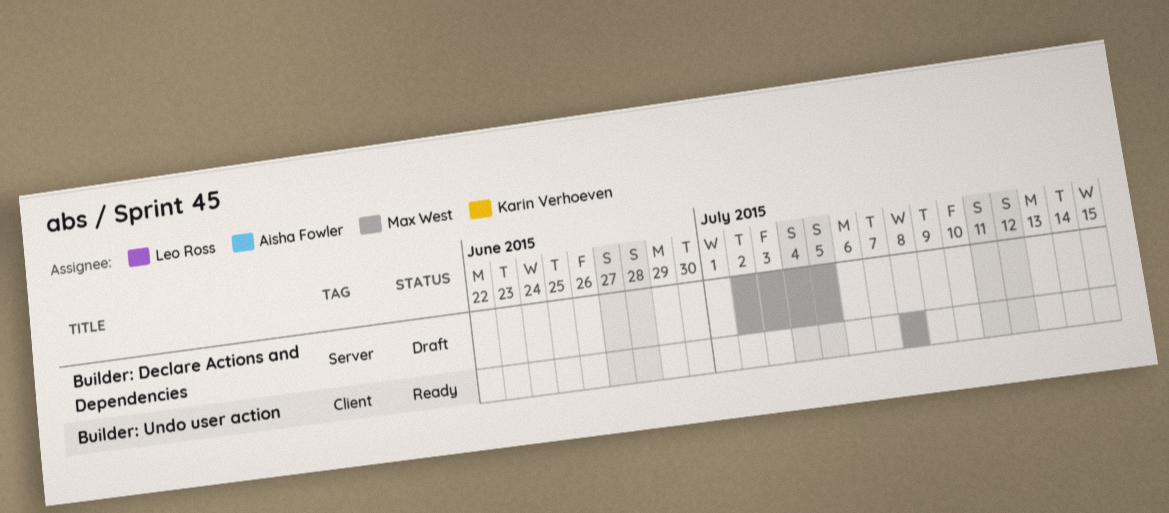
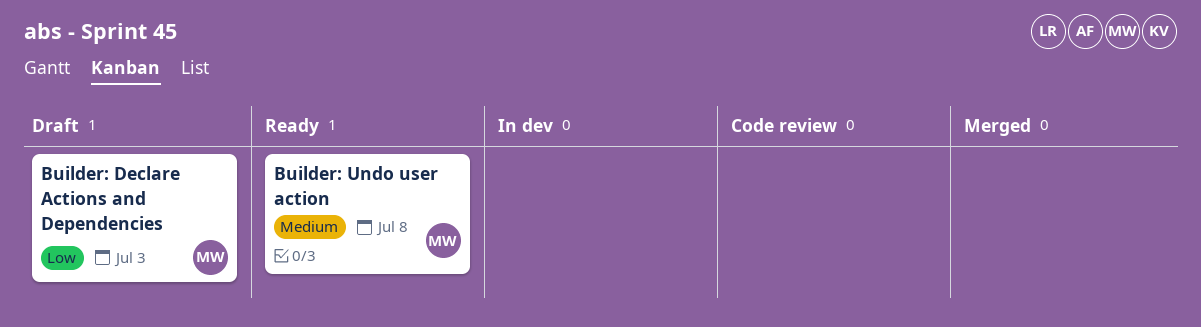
Builder: Declare Actions and Dependencies, due: Jul 5 -> Jul 3

